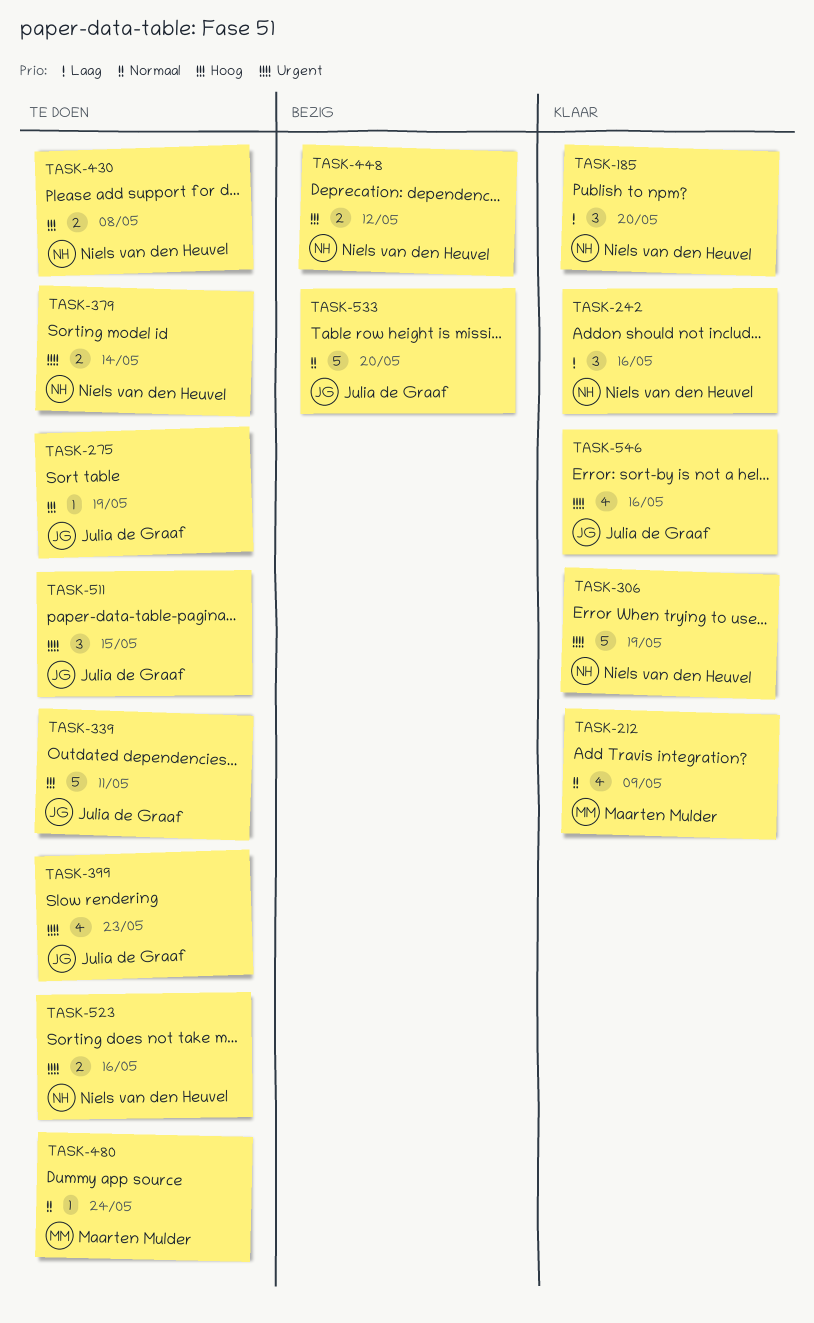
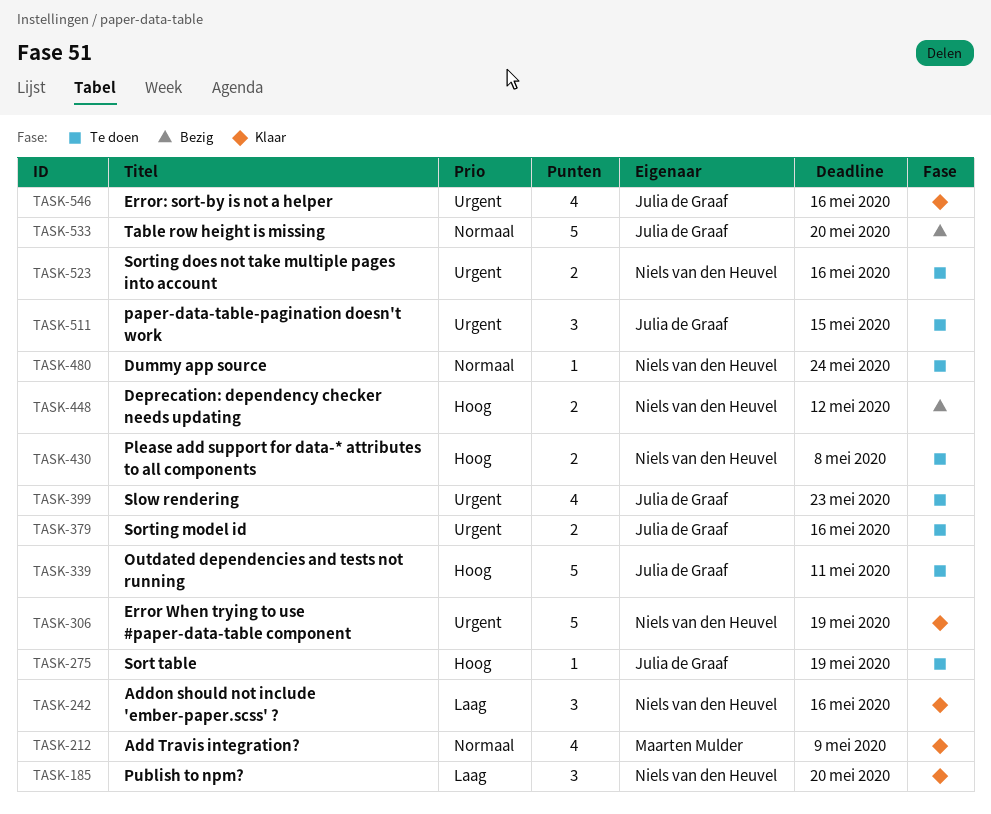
TASK-379, owner: Niels van den Heuvel -> Julia de Graaf
TASK-379, due: May 14 -> May 16
TASK-480, owner: Maarten Mulder -> Niels van den Heuvel

